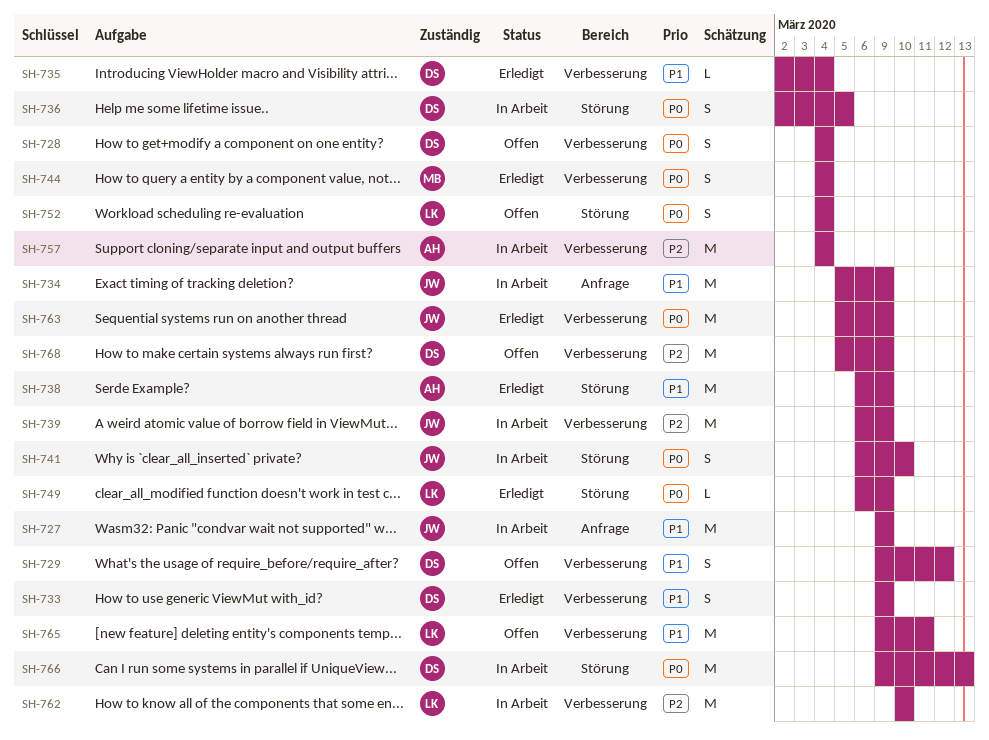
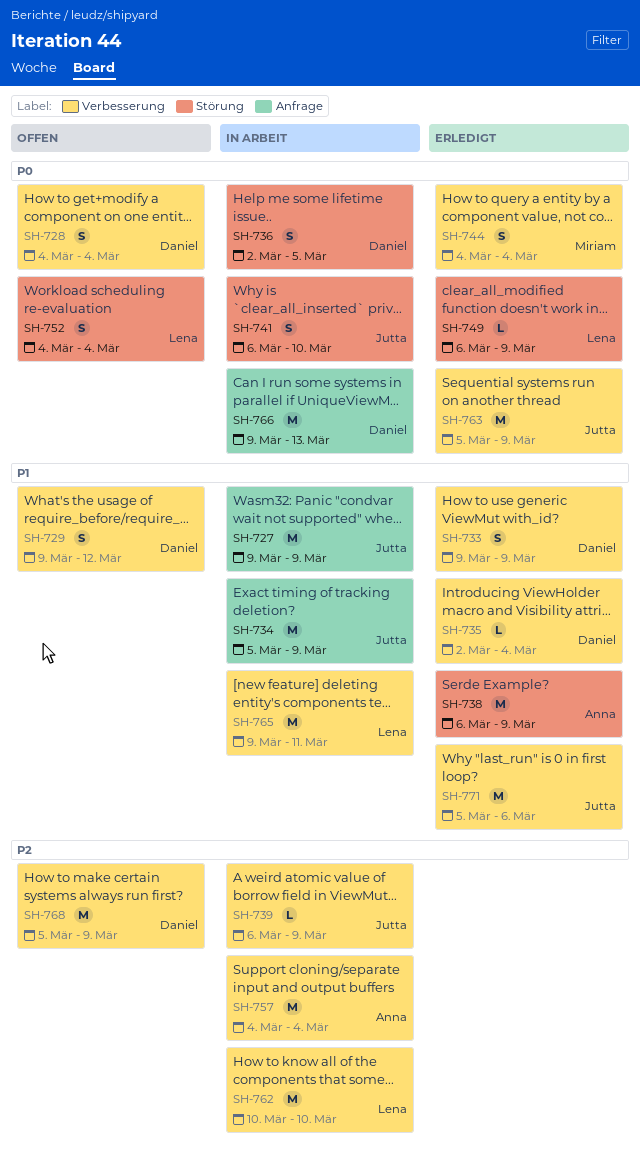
SH-739, estimate: M -> L
SH-765, status: Offen -> In Arbeit
SH-766, label: Störung -> Anfrage
SH-771: none -> present

